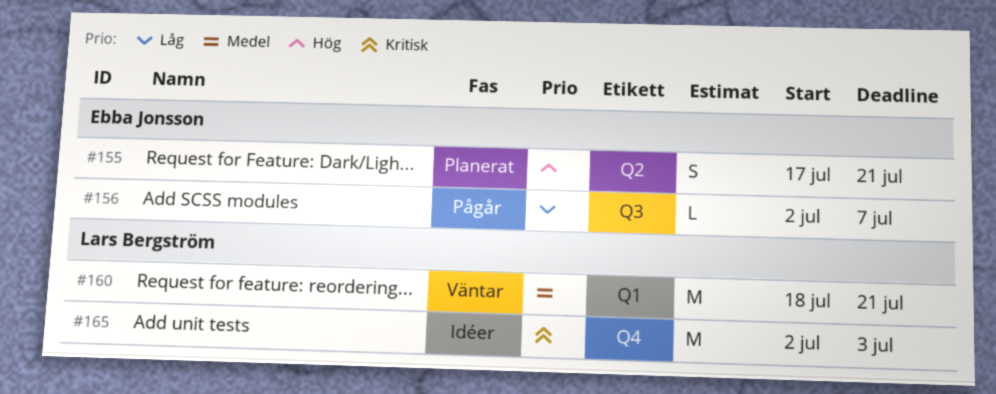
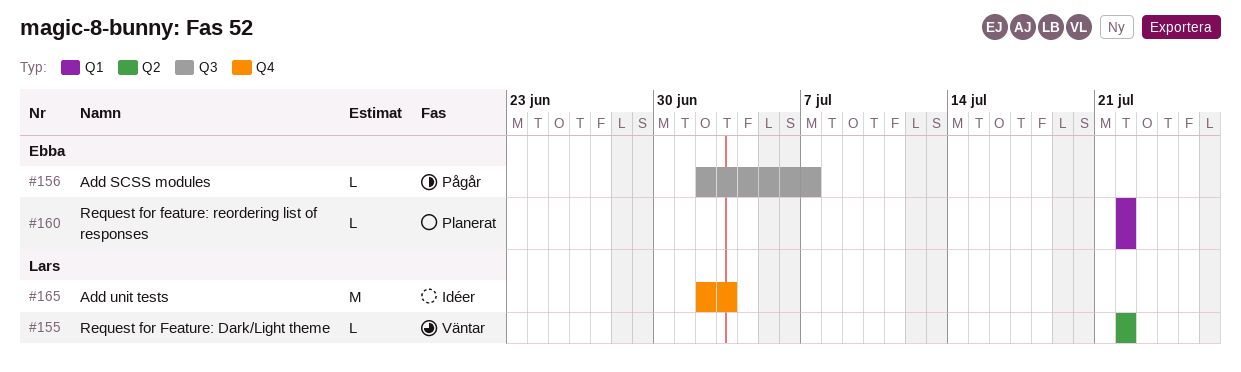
#155, status: Planerat -> Väntar
#155, owner: Ebba Jonsson -> Lars Bergström
#155, estimate: S -> L
#155, start: Jul 17 -> Jul 22
#155, due: Jul 21 -> Jul 22
#160, status: Väntar -> Planerat
#160, owner: Lars Bergström -> Ebba Jonsson
#160, estimate: M -> L
#160, start: Jul 18 -> Jul 22
#160, due: Jul 21 -> Jul 22

